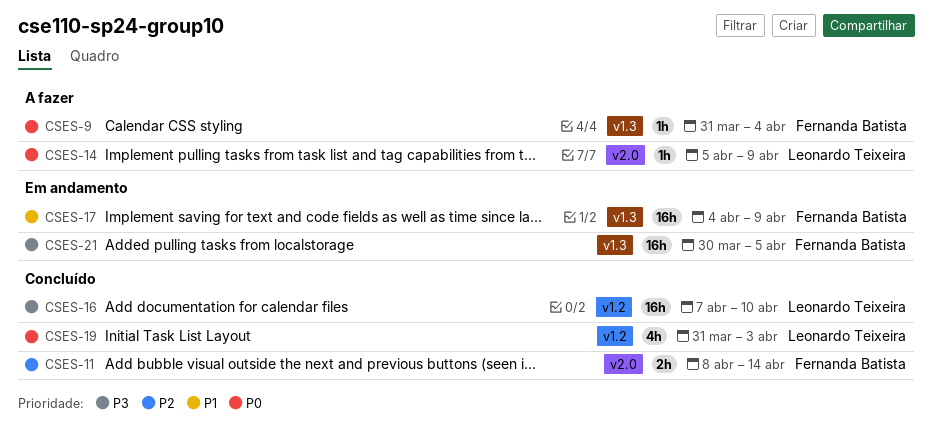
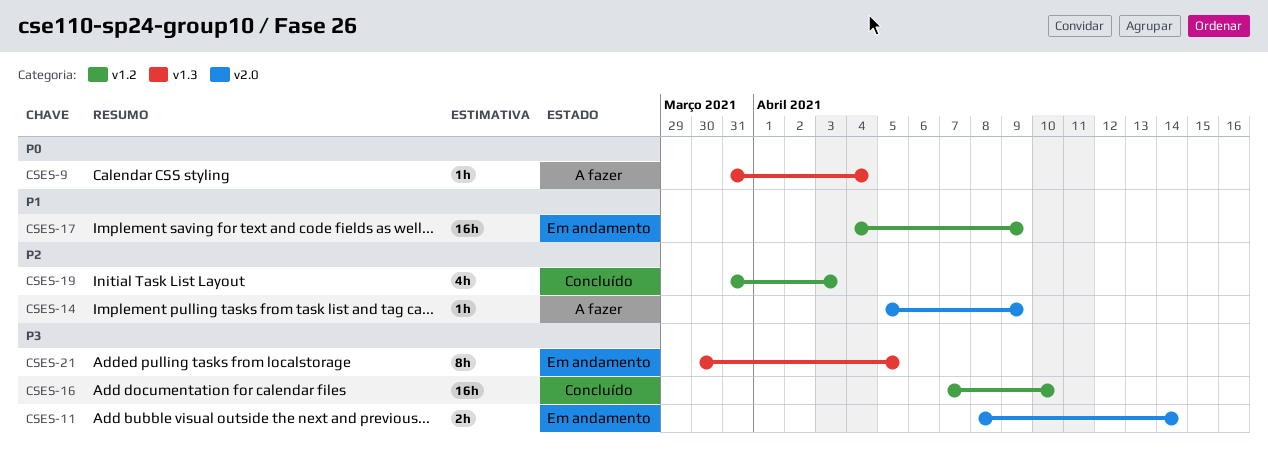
CSES-11, status: Concluído -> Em andamento
CSES-11, priority: P2 -> P3
CSES-14, priority: P0 -> P2
CSES-17, label: v1.3 -> v1.2
CSES-19, priority: P0 -> P2
CSES-21, estimate: 16h -> 8h

